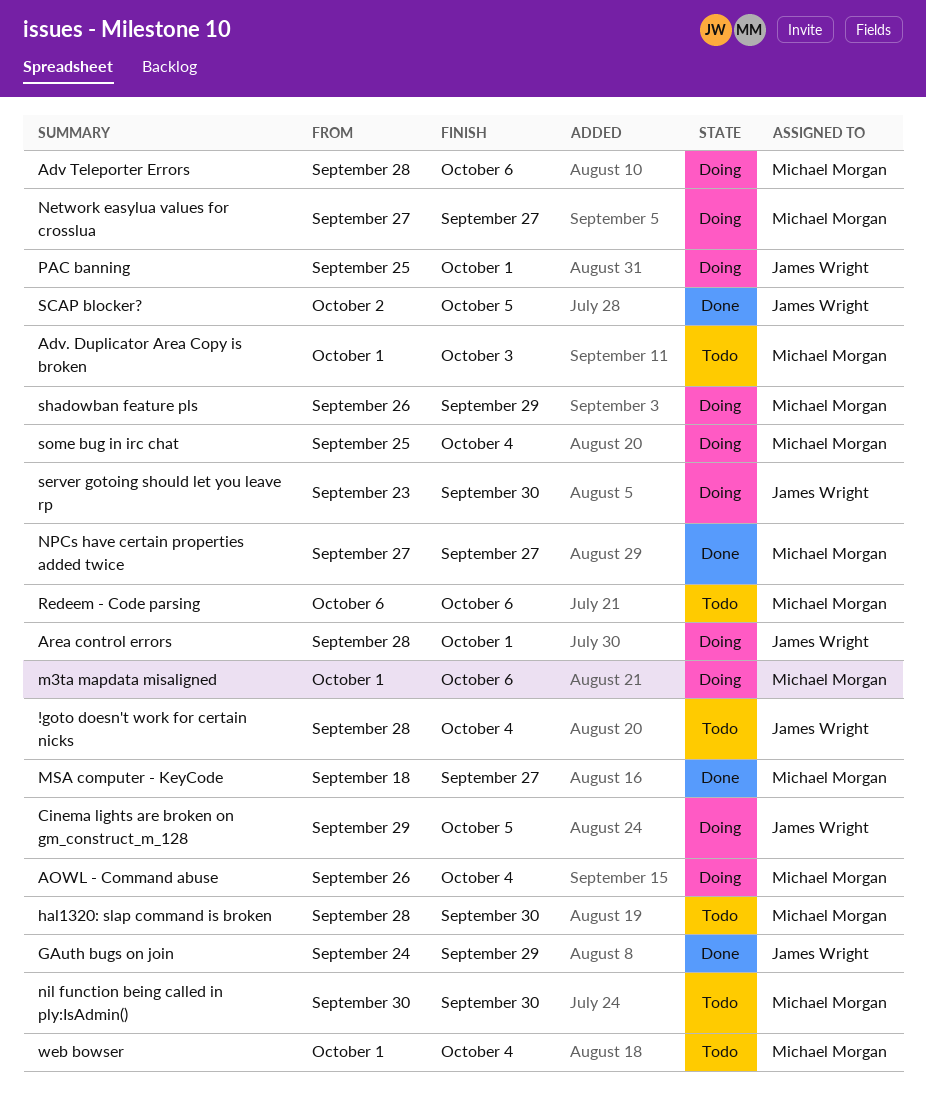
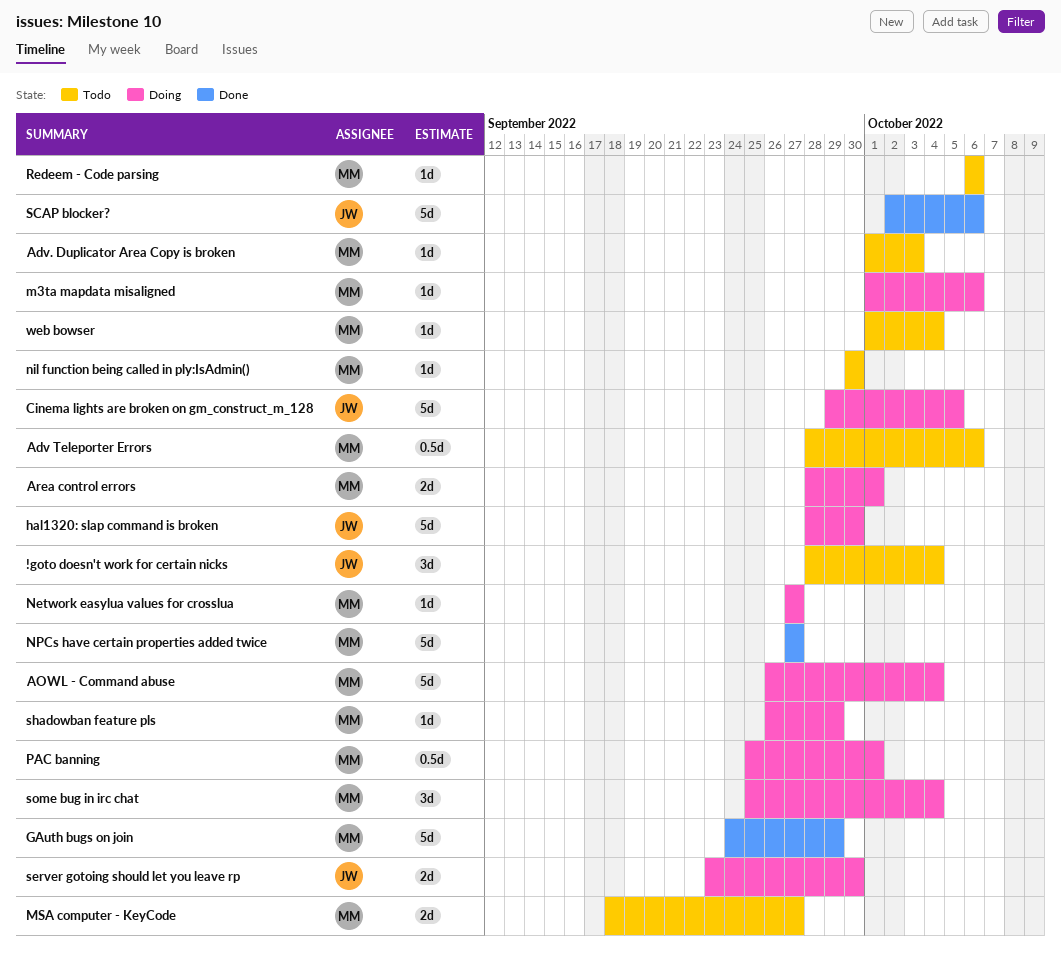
Adv Teleporter Errors, status: Doing -> Todo
Area control errors, owner: James Wright -> Michael Morgan
GAuth bugs on join, owner: James Wright -> Michael Morgan
hal1320: slap command is broken, status: Todo -> Doing
hal1320: slap command is broken, owner: Michael Morgan -> James Wright
MSA computer - KeyCode, status: Done -> Todo
PAC banning, owner: James Wright -> Michael Morgan
SCAP blocker?, due: Oct 5 -> Oct 6

